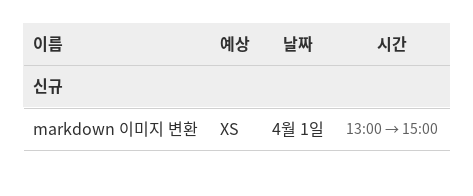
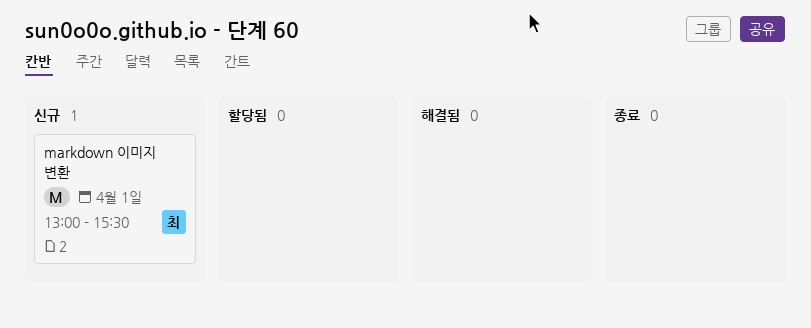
markdown 이미지 변환, estimate: XS -> M
markdown 이미지 변환, ends: 15:00 -> 15:30

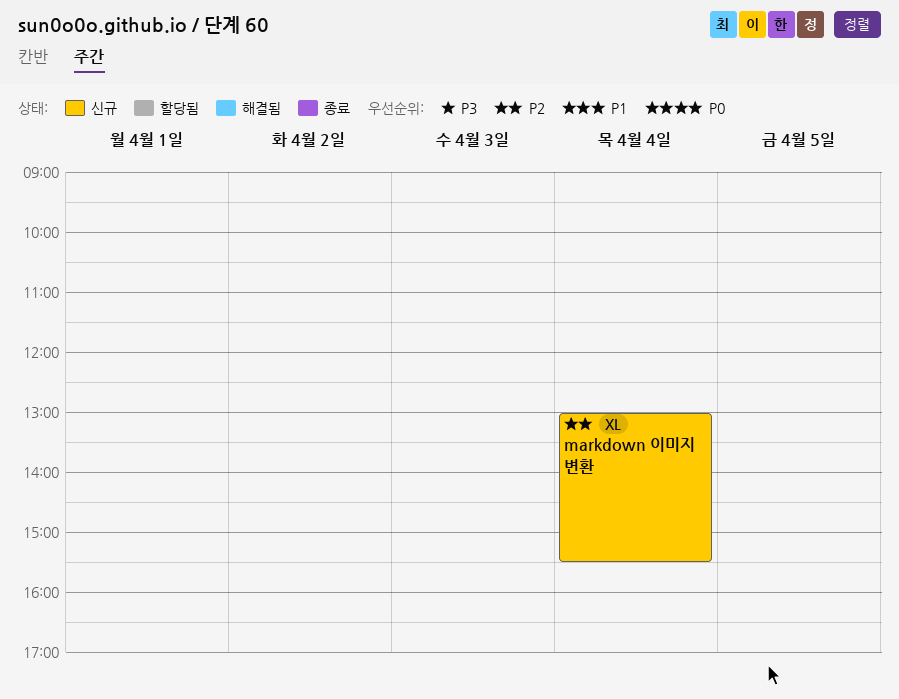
markdown 이미지 변환, estimate: M -> XL
markdown 이미지 변환, day: Apr 1 -> Apr 4

